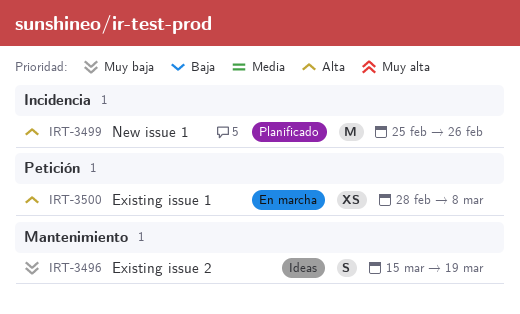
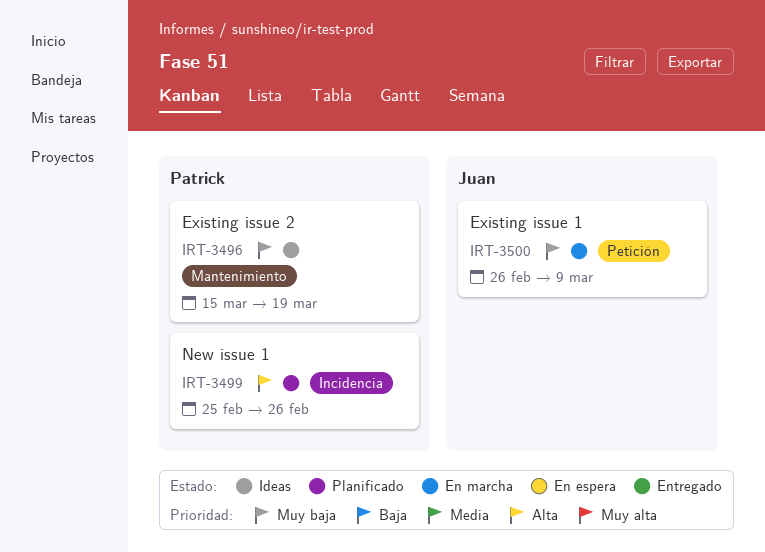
IRT-3500, priority: Alta -> Muy baja
IRT-3500, start: Feb 28 -> Feb 26
IRT-3500, due: Mar 8 -> Mar 9

